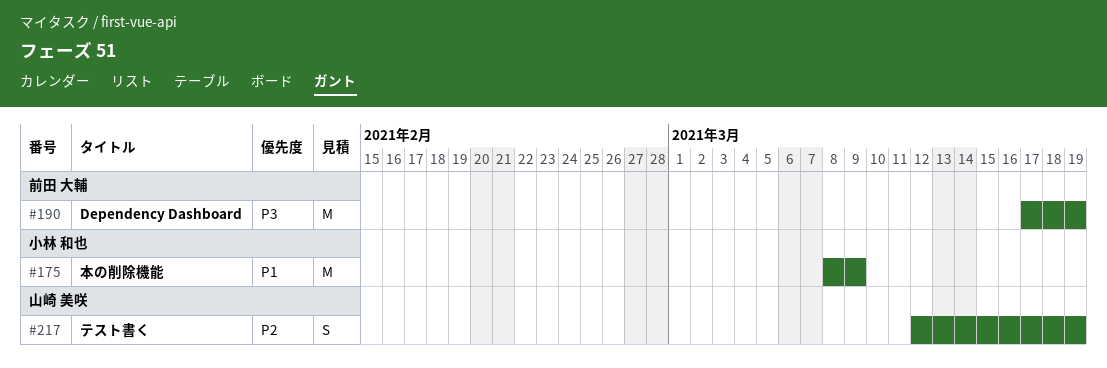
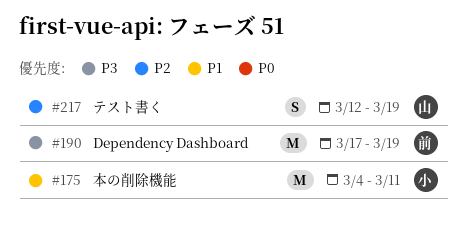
#175, start: Mar 8 -> Mar 4
#175, due: Mar 9 -> Mar 11

